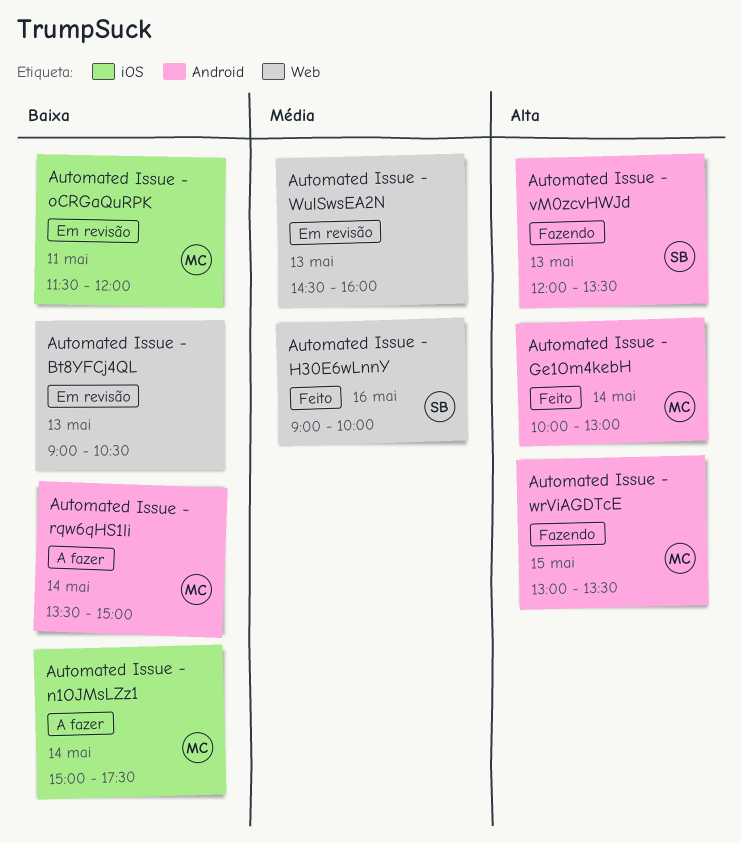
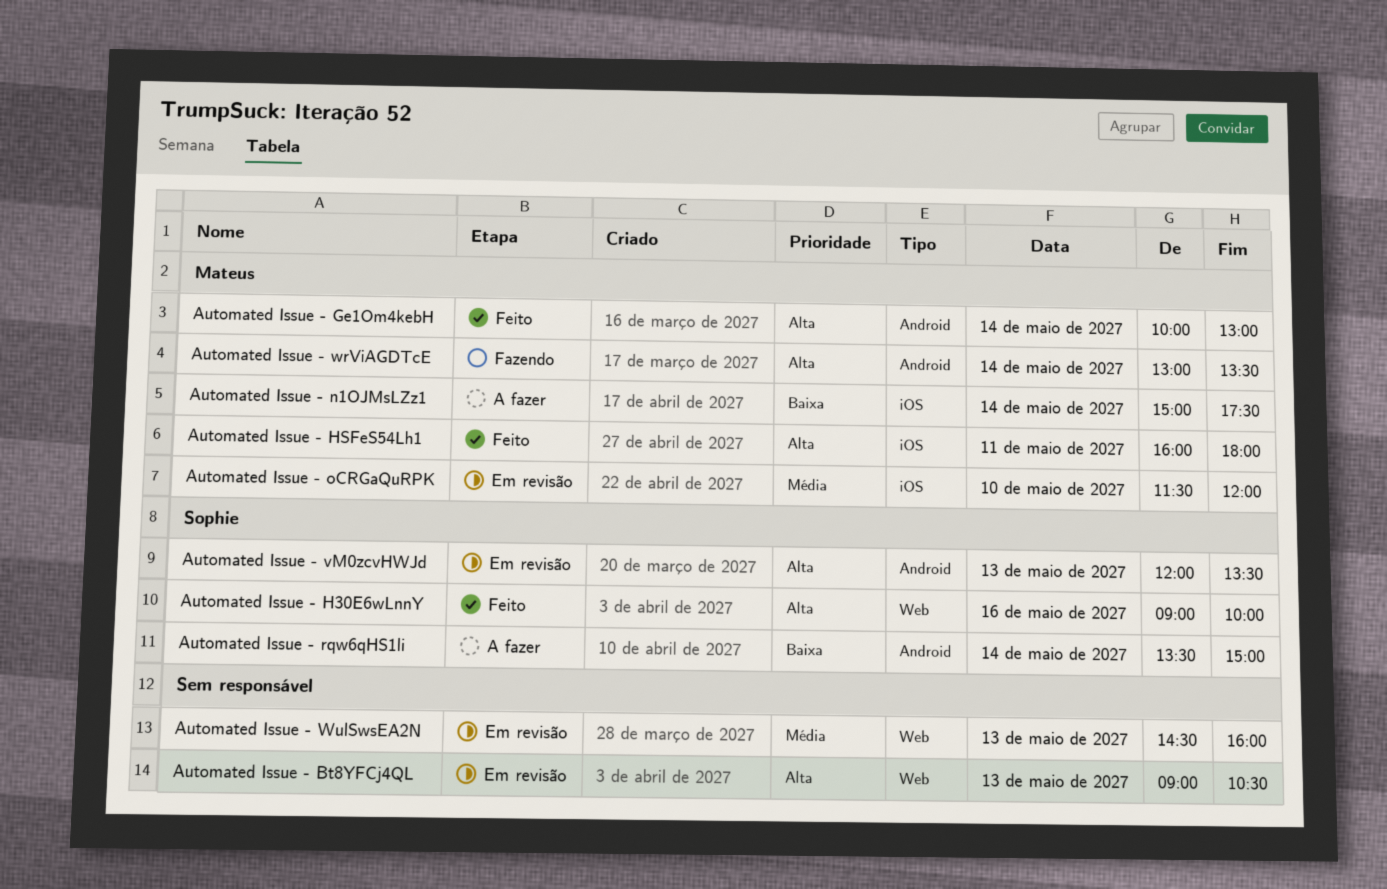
Automated Issue - Bt8YFCj4QL, priority: Baixa -> Alta
Automated Issue - H30E6wLnnY, priority: Média -> Alta
Automated Issue - HSFeS54Lh1: none -> present
Automated Issue - oCRGaQuRPK, priority: Baixa -> Média
Automated Issue - oCRGaQuRPK, day: May 11 -> May 10
Automated Issue - rqw6qHS1li, owner: Mateus -> Sophie
Automated Issue - vM0zcvHWJd, status: Fazendo -> Em revisão
Automated Issue - wrViAGDTcE, day: May 15 -> May 14

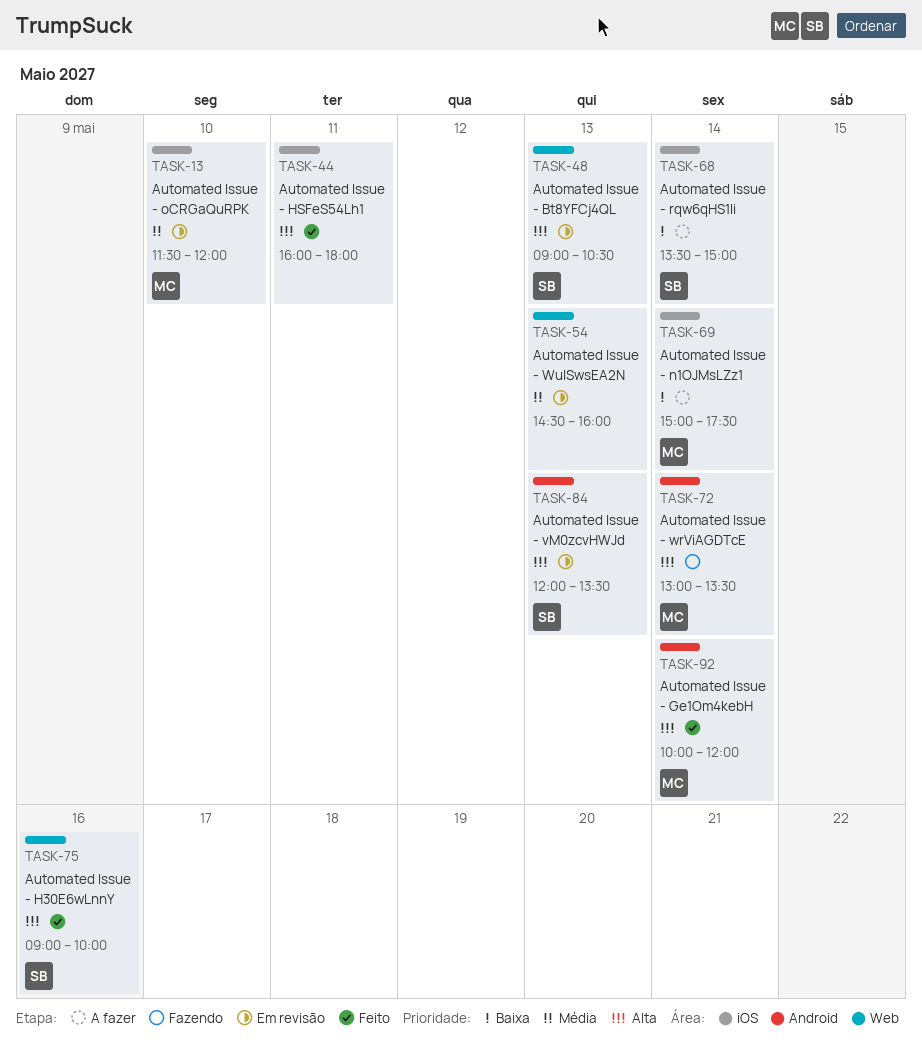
Automated Issue - Bt8YFCj4QL, owner: none -> Sophie
Automated Issue - Ge1Om4kebH, ends: 13:00 -> 12:00
Automated Issue - HSFeS54Lh1, owner: Mateus -> none
Automated Issue - rqw6qHS1li, label: Android -> iOS

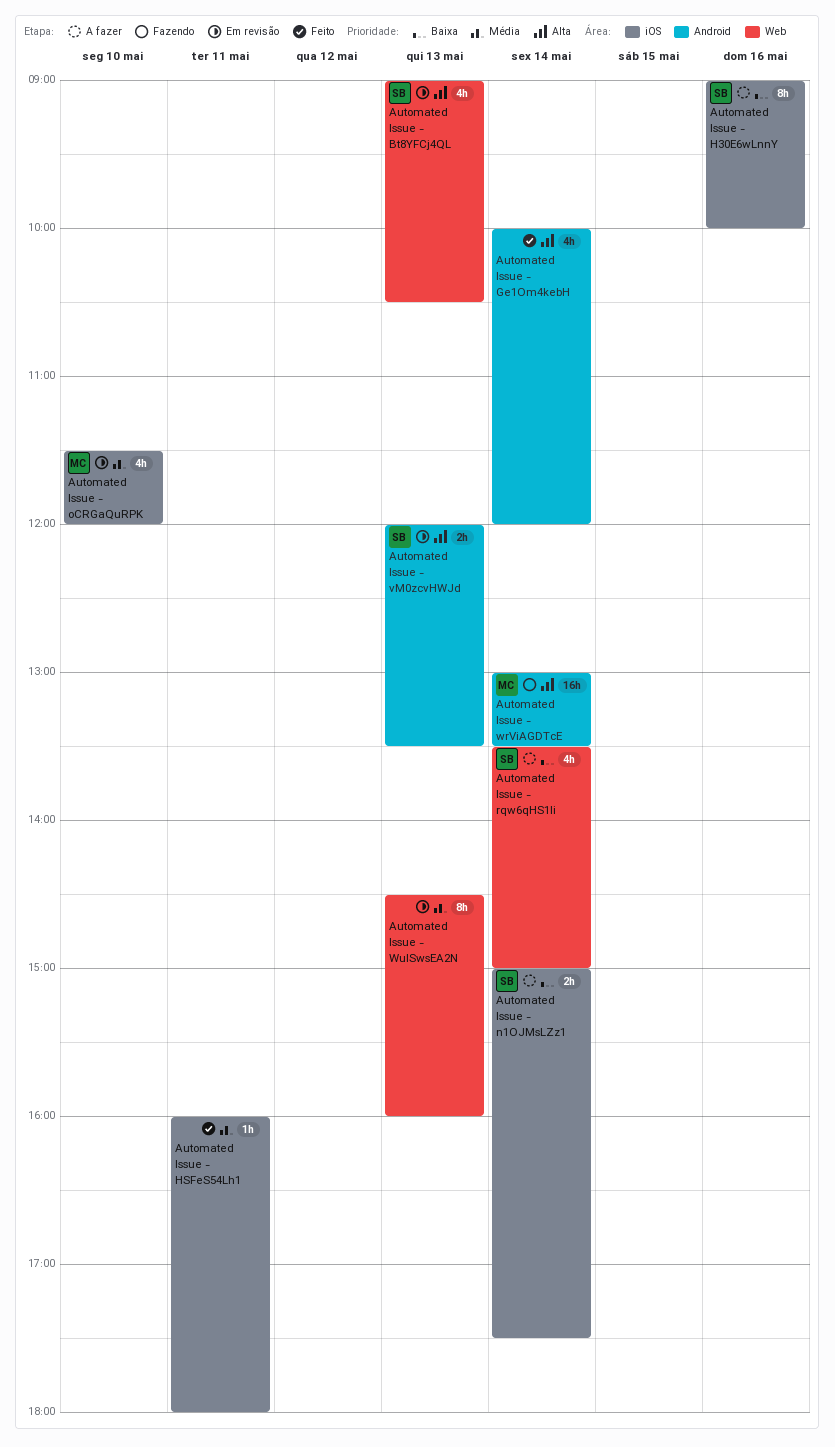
Automated Issue - Ge1Om4kebH, owner: MC -> none
Automated Issue - H30E6wLnnY, status: Feito -> A fazer
Automated Issue - H30E6wLnnY, priority: Alta -> Baixa
Automated Issue - H30E6wLnnY, label: Web -> iOS
Automated Issue - HSFeS54Lh1, priority: Alta -> Média
Automated Issue - n1OJMsLZz1, owner: MC -> SB
Automated Issue - rqw6qHS1li, label: iOS -> Web

